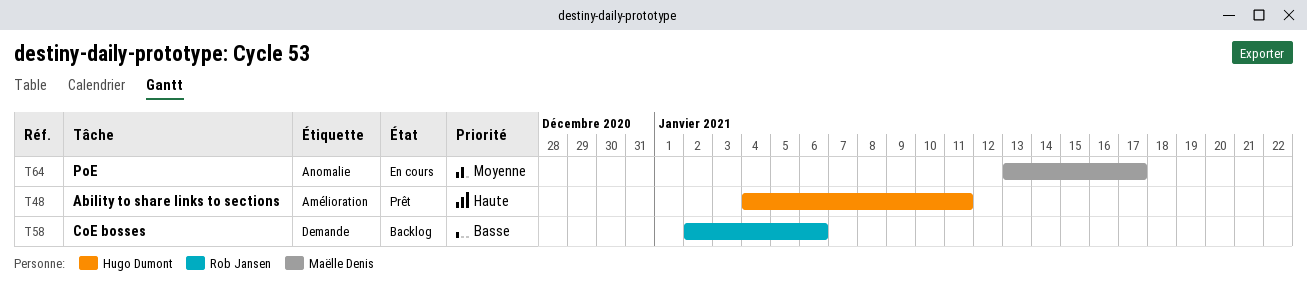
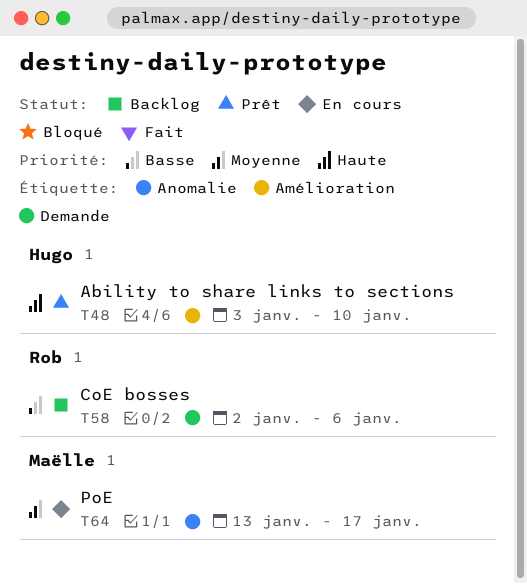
T48, start: Jan 4 -> Jan 3
T48, due: Jan 11 -> Jan 10

